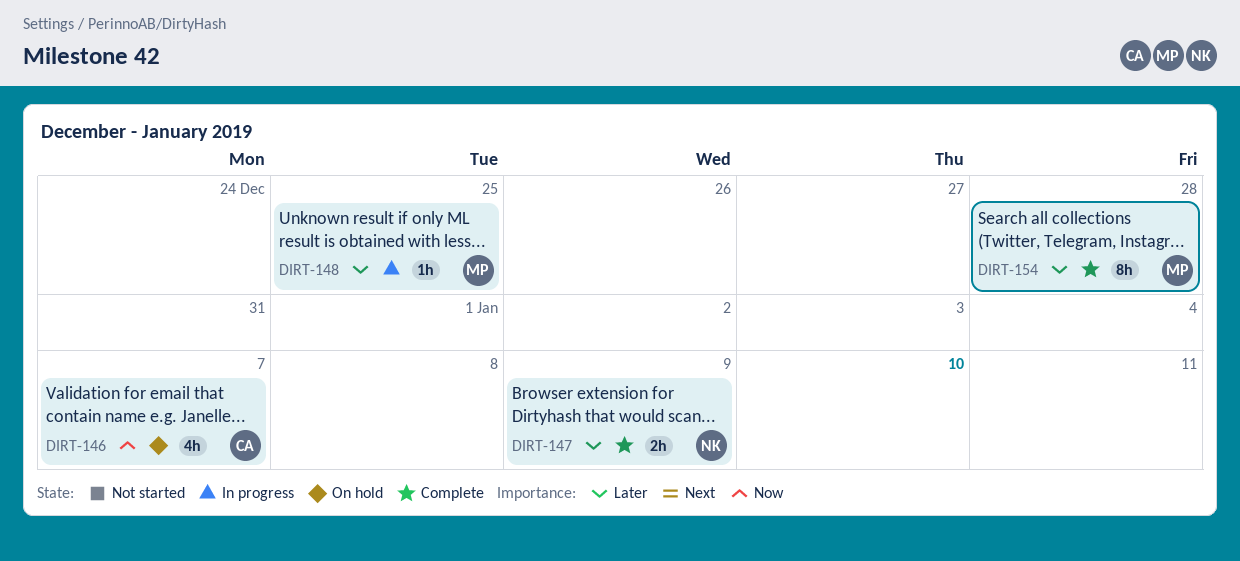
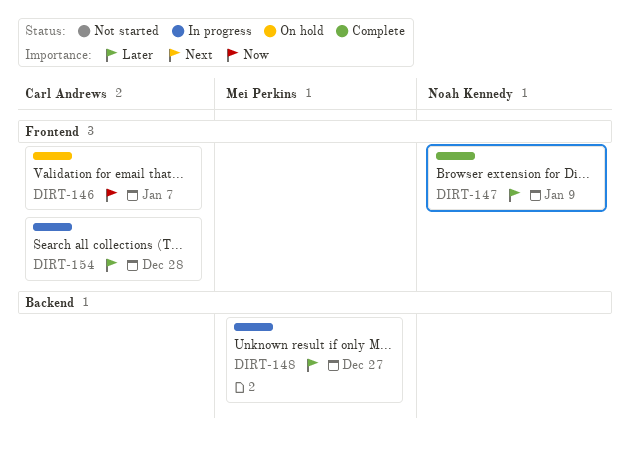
DIRT-148, due: Dec 25 -> Dec 27
DIRT-154, status: Complete -> In progress
DIRT-154, owner: Mei Perkins -> Carl Andrews

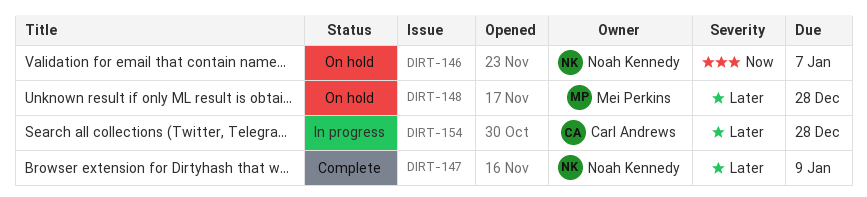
DIRT-146, owner: Carl Andrews -> Noah Kennedy
DIRT-148, status: In progress -> On hold
DIRT-148, due: Dec 27 -> Dec 28

